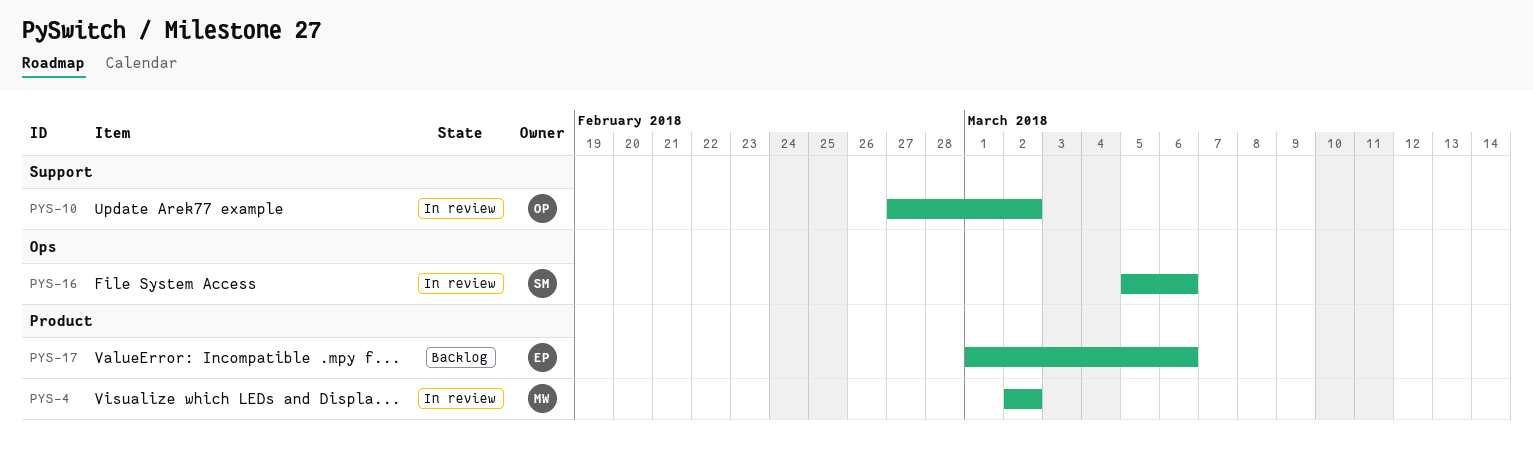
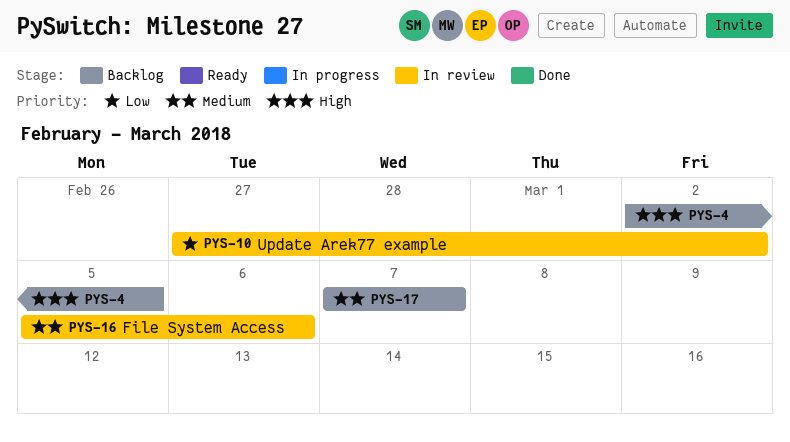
PYS-4, status: In review -> Backlog
PYS-4, due: Mar 2 -> Mar 5
PYS-17, start: Mar 1 -> Mar 7
PYS-17, due: Mar 6 -> Mar 7

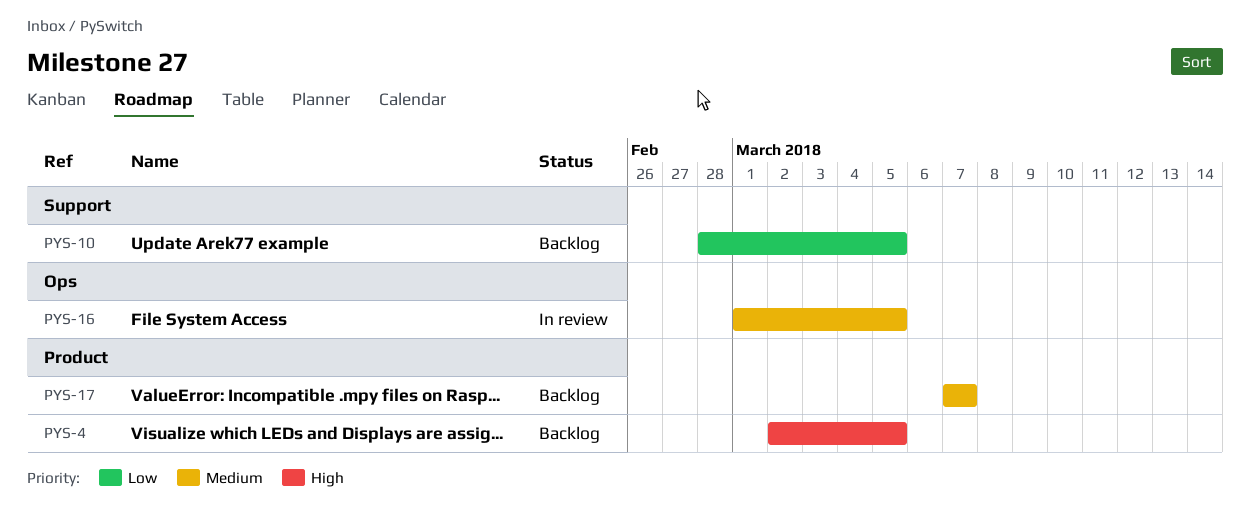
PYS-10, status: In review -> Backlog
PYS-10, start: Feb 27 -> Feb 28
PYS-10, due: Mar 2 -> Mar 5
PYS-16, start: Mar 5 -> Mar 1
PYS-16, due: Mar 6 -> Mar 5

